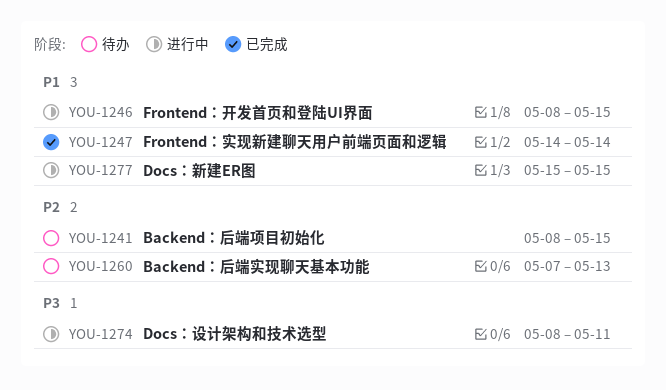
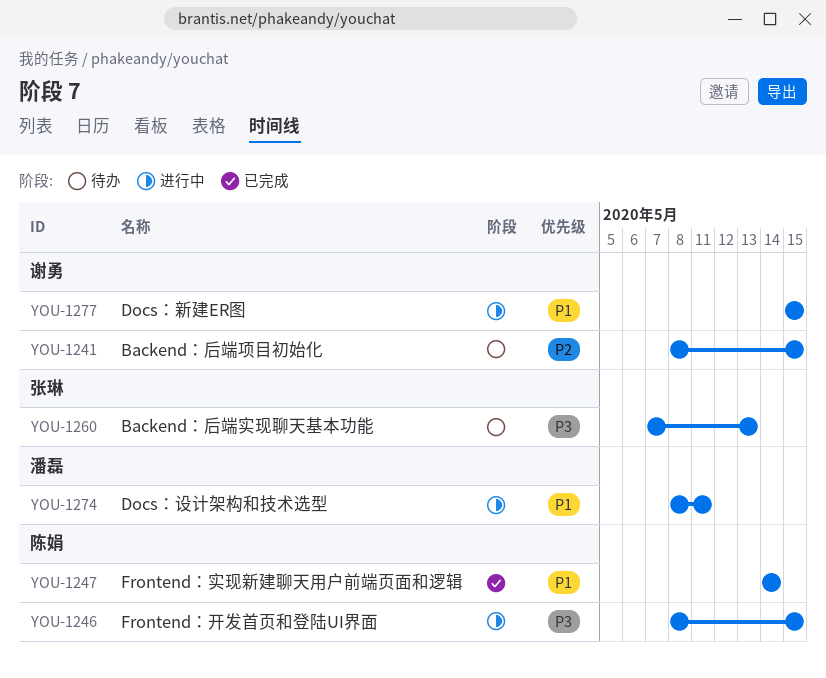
YOU-1246, priority: P1 -> P3
YOU-1260, priority: P2 -> P3
YOU-1274, priority: P3 -> P1

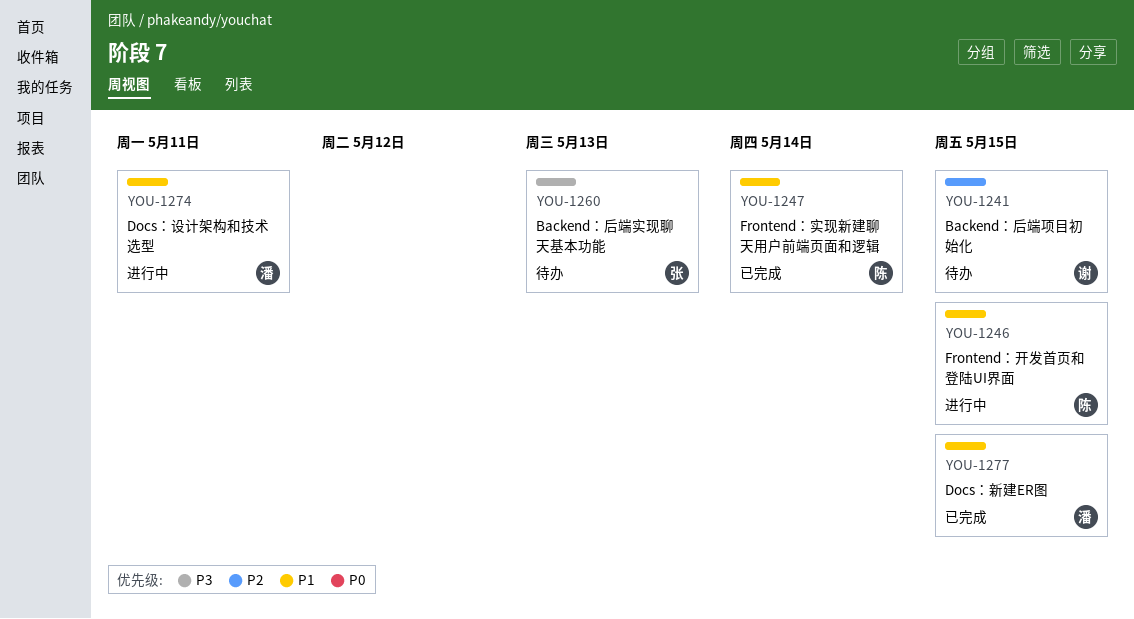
YOU-1246, priority: P3 -> P1
YOU-1277, status: 进行中 -> 已完成
YOU-1277, owner: 谢勇 -> 潘磊

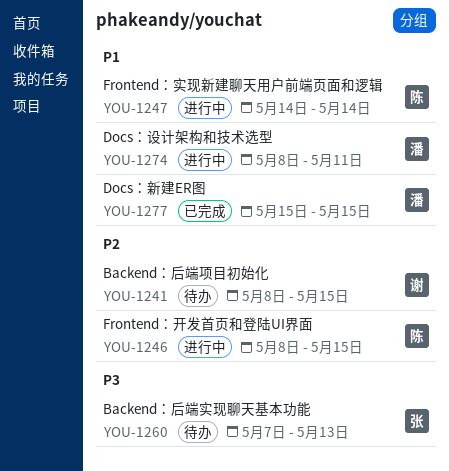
YOU-1246, priority: P1 -> P2
YOU-1247, status: 已完成 -> 进行中

